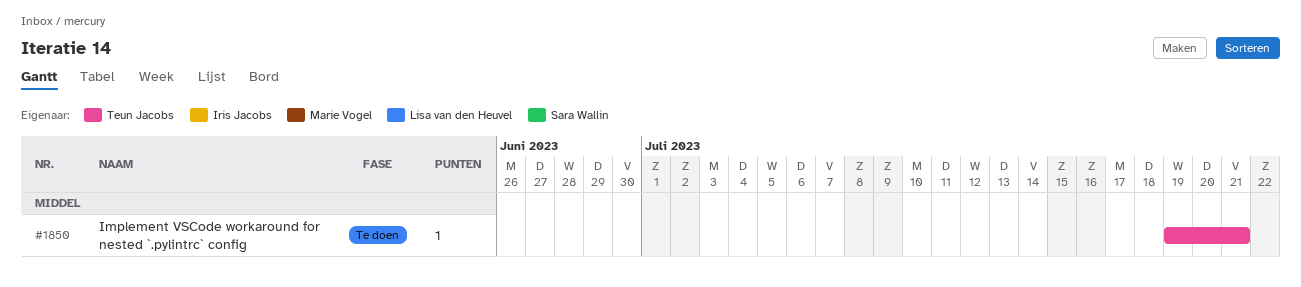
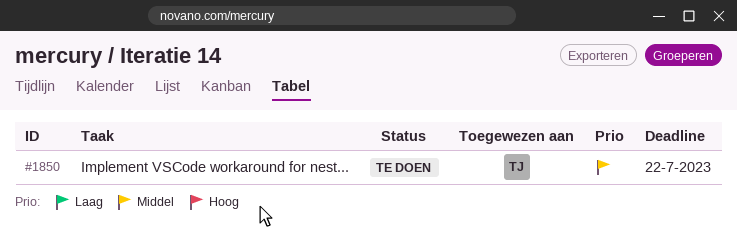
#1850, due: Jul 21 -> Jul 22

